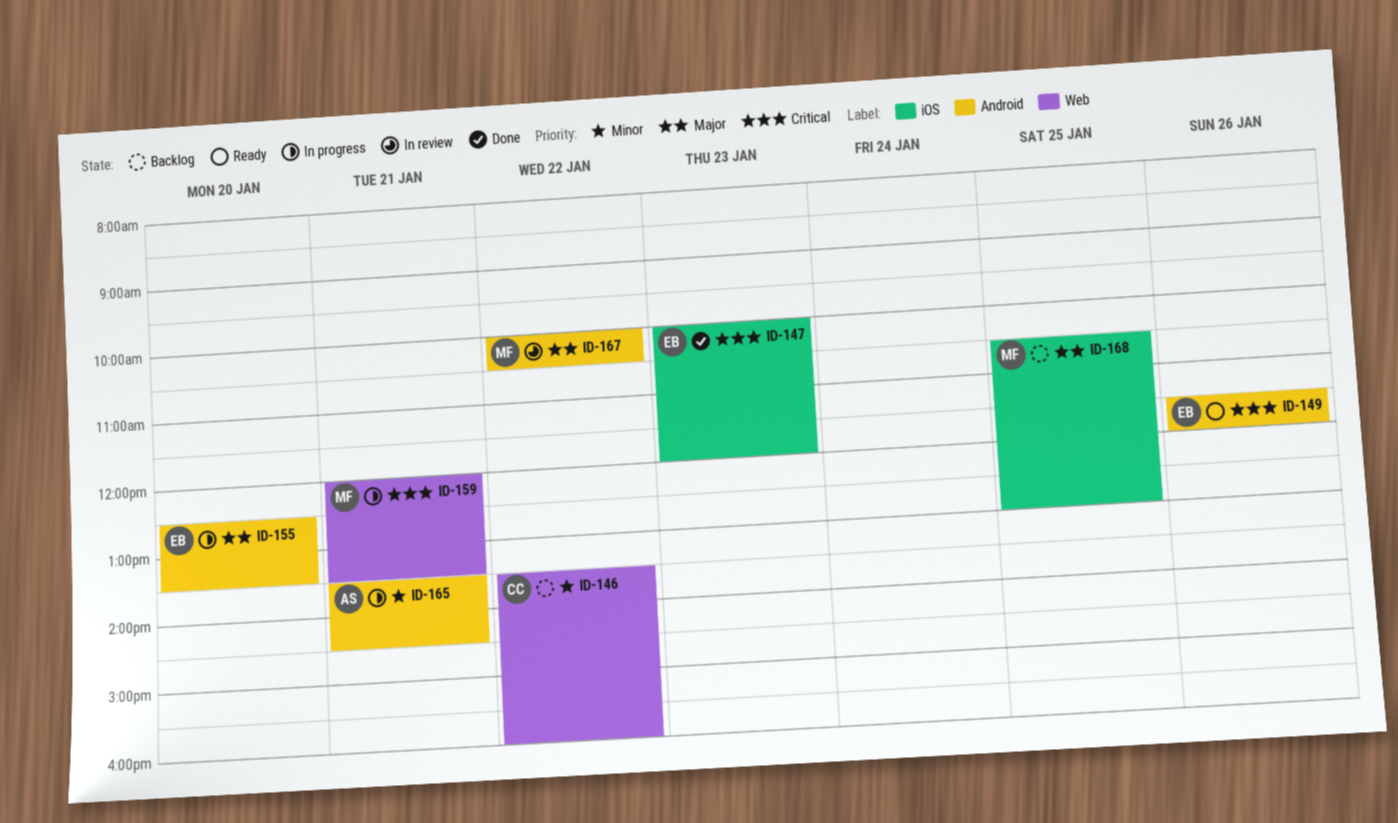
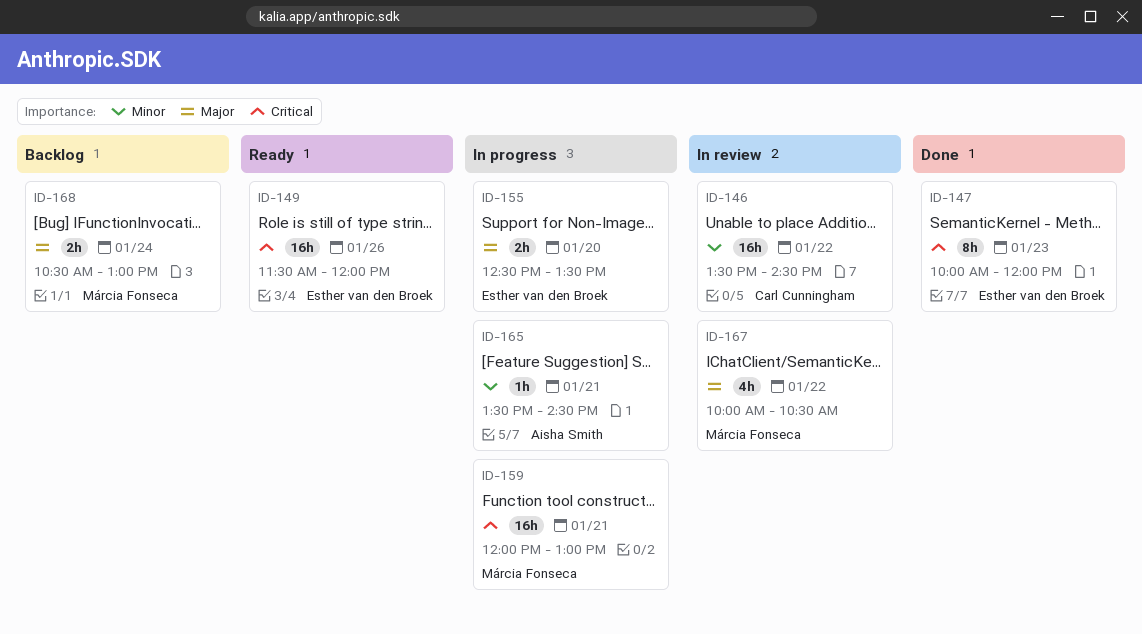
ID-146, status: Backlog -> In review
ID-146, ends: 16:00 -> 14:30
ID-159, ends: 13:30 -> 13:00
ID-168, day: Jan 25 -> Jan 24

